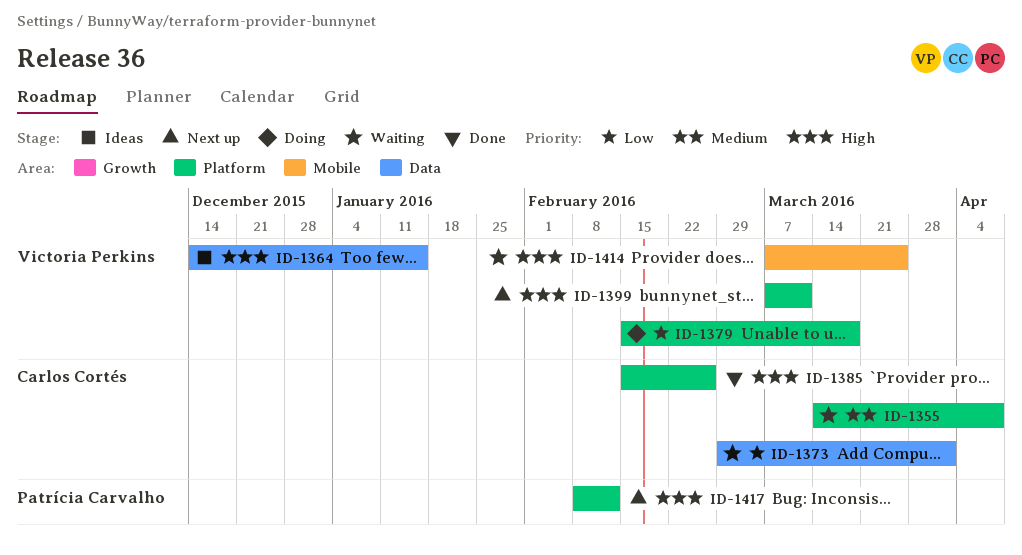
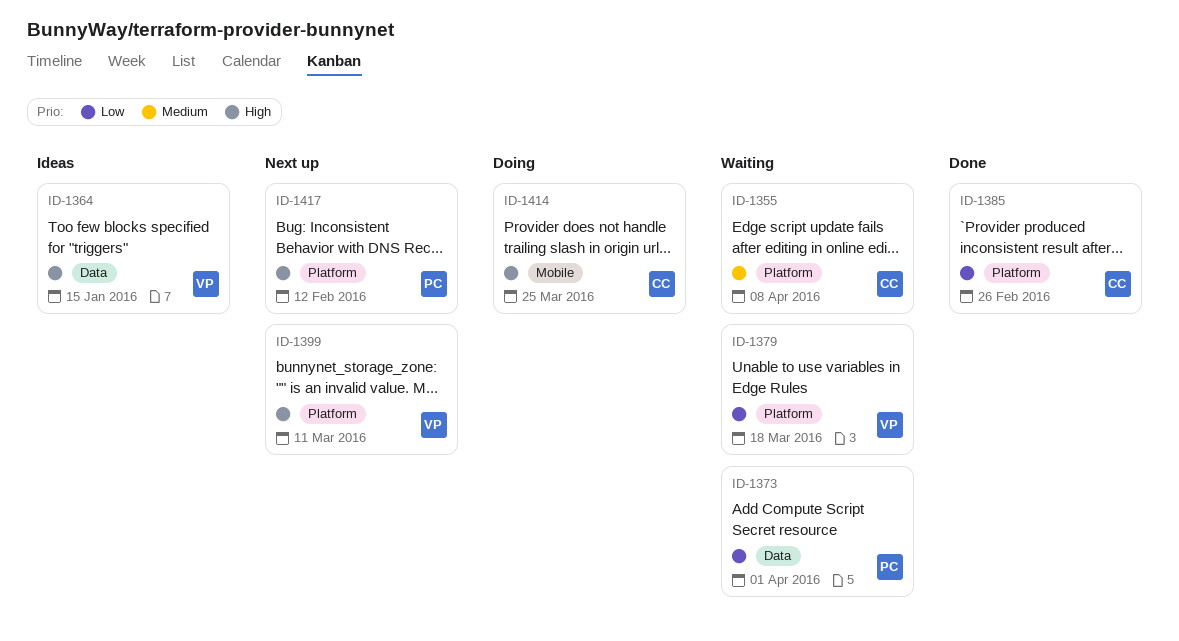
ID-1373, owner: Carlos Cortés -> Patrícia Carvalho
ID-1379, status: Doing -> Waiting
ID-1385, priority: High -> Low
ID-1414, status: Waiting -> Doing
ID-1414, owner: Victoria Perkins -> Carlos Cortés

